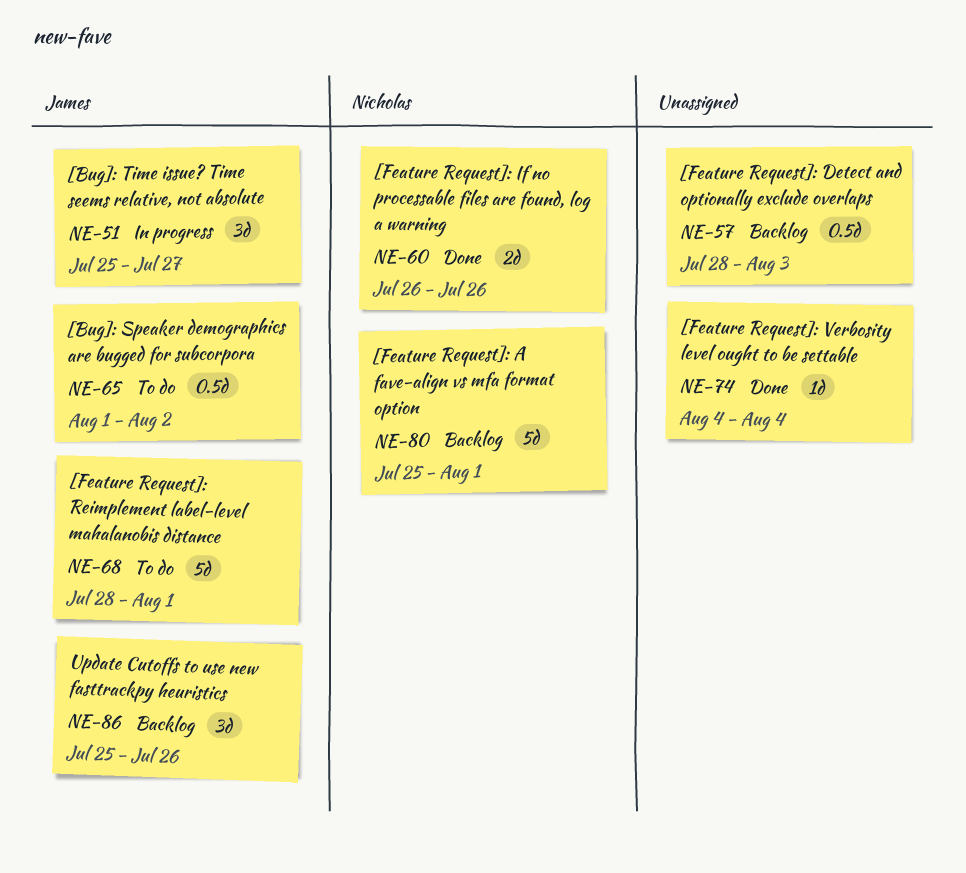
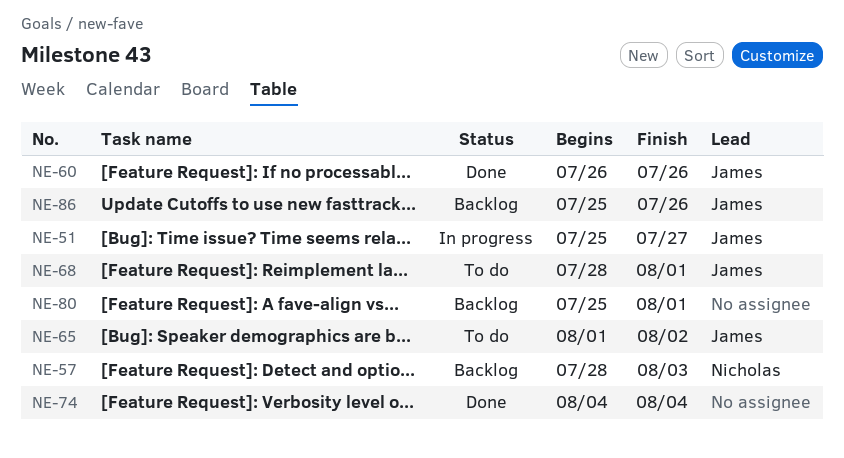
NE-57, owner: none -> Nicholas
NE-60, owner: Nicholas -> James
NE-80, owner: Nicholas -> none

